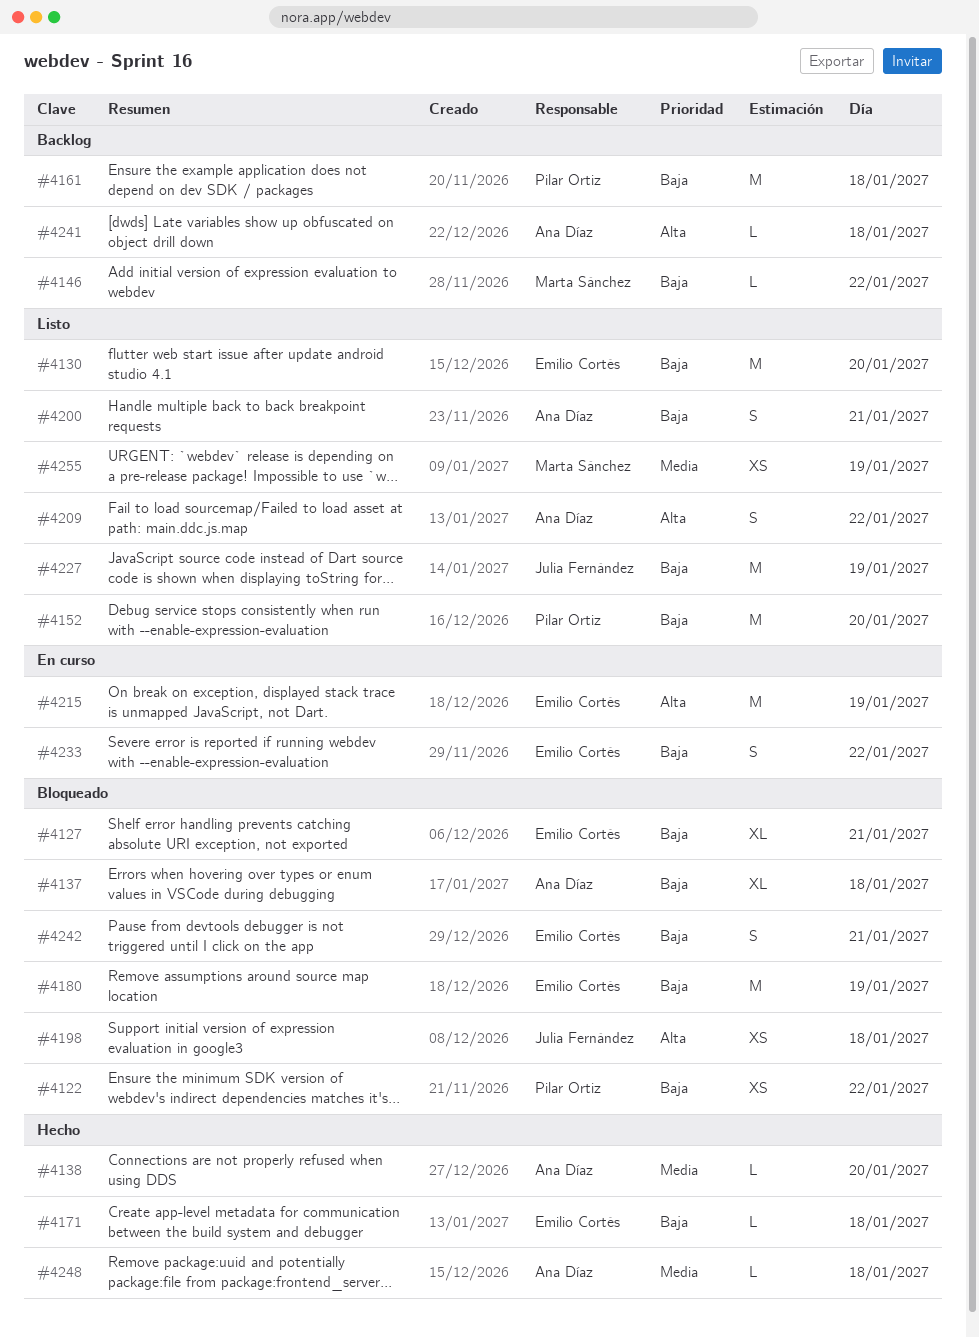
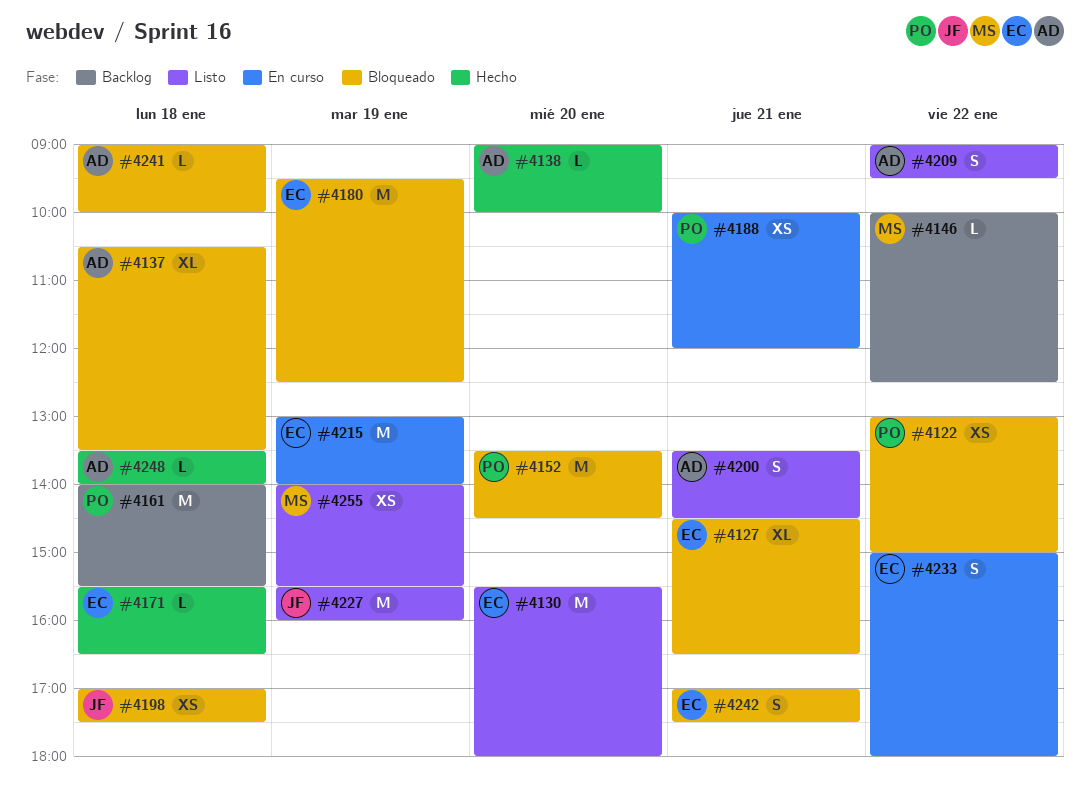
#4152, status: Listo -> Bloqueado
#4188: none -> present
#4241, status: Backlog -> Bloqueado

